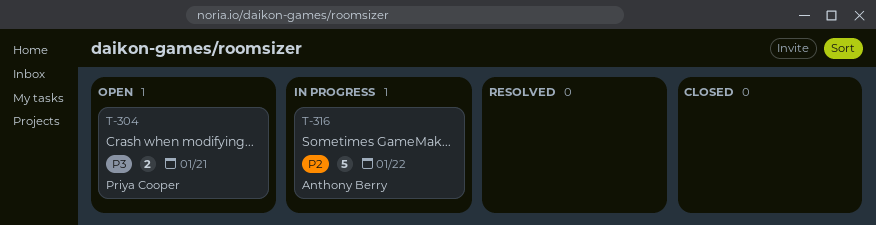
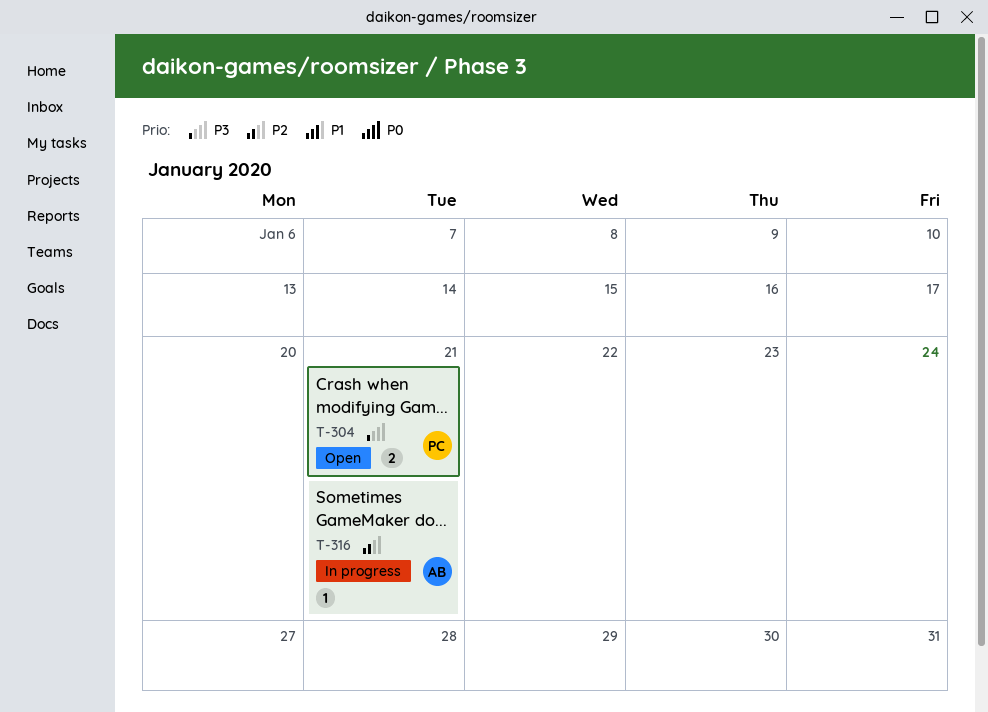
T-316, estimate: 5 -> 1
T-316, due: Jan 22 -> Jan 21

